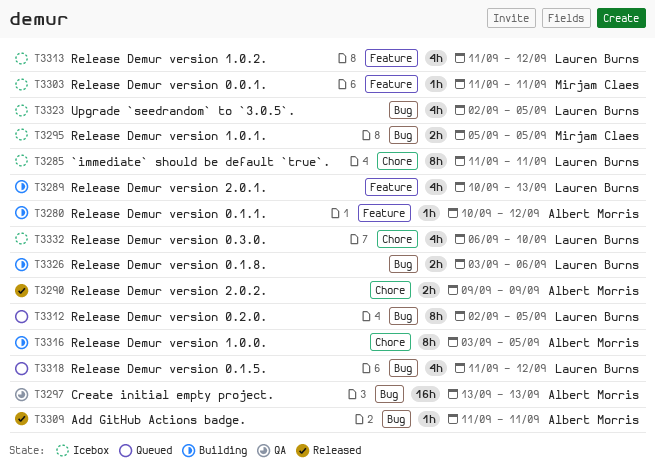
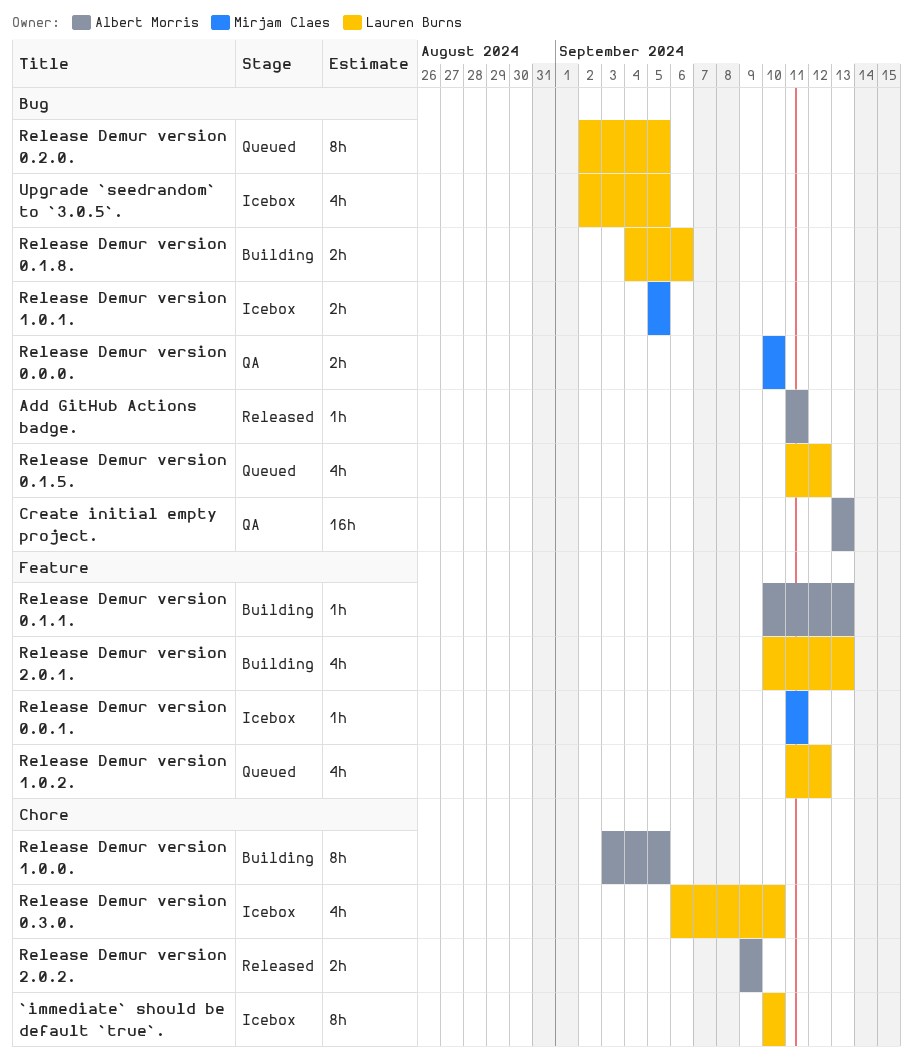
`immediate` should be default `true`., start: Sep 11 -> Sep 10
`immediate` should be default `true`., due: Sep 11 -> Sep 10
Release Demur version 0.0.0.: none -> present
Release Demur version 0.1.1., due: Sep 12 -> Sep 13
Release Demur version 0.1.8., start: Sep 3 -> Sep 4
Release Demur version 1.0.2., status: Icebox -> Queued

